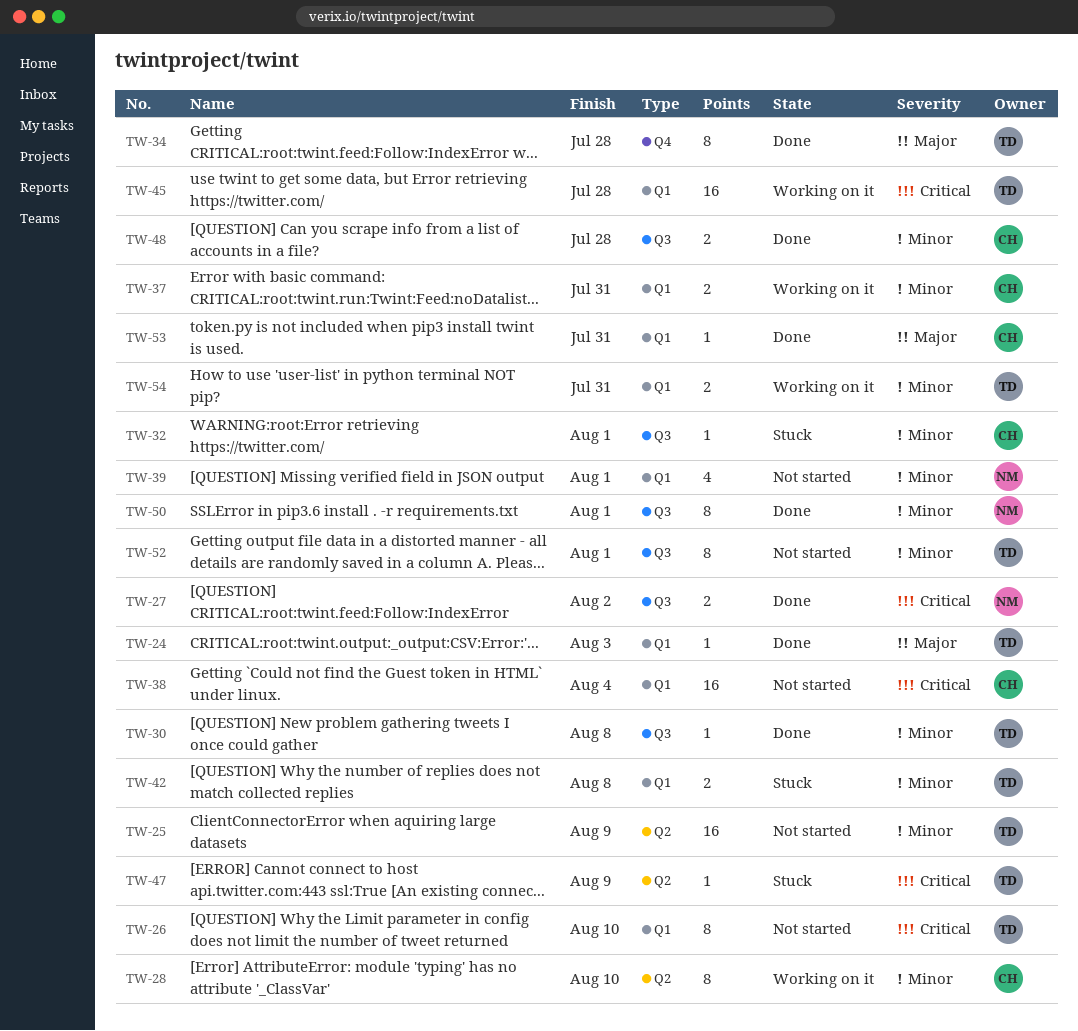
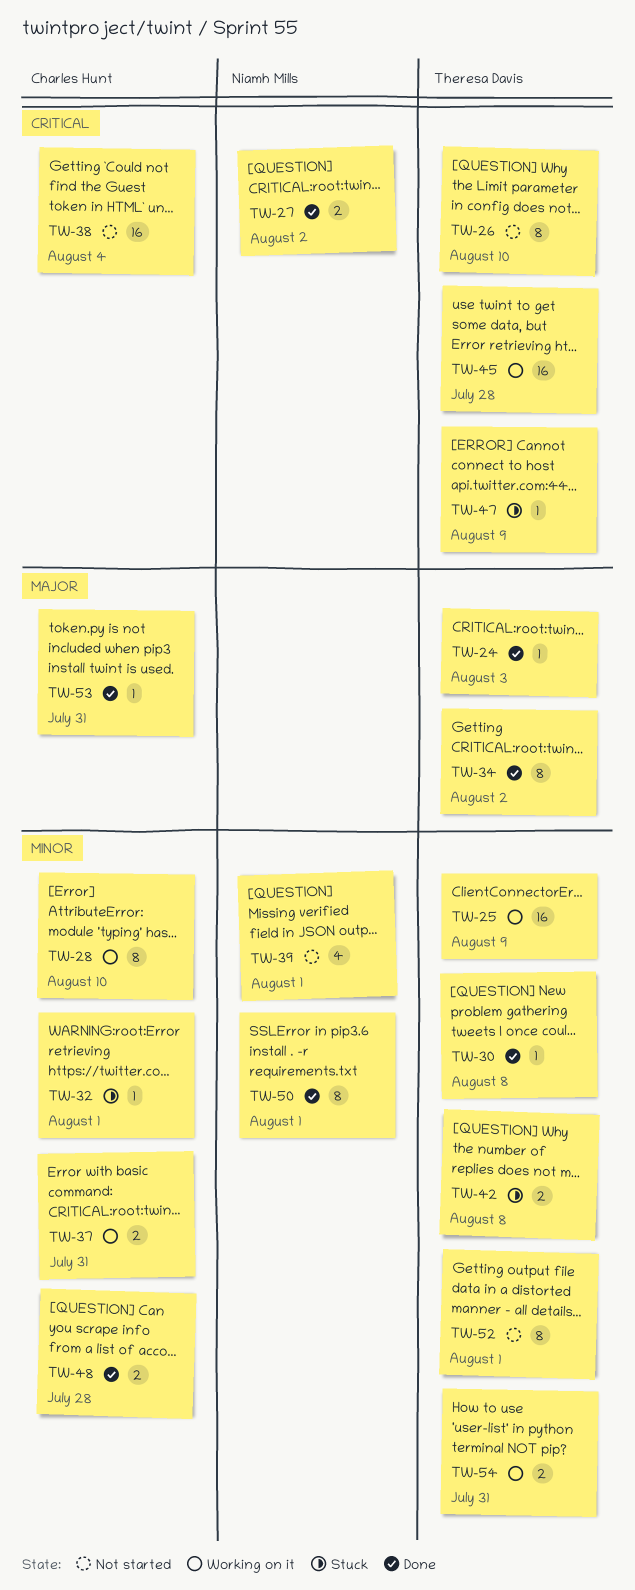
TW-25, status: Not started -> Working on it
TW-34, due: Jul 28 -> Aug 2

